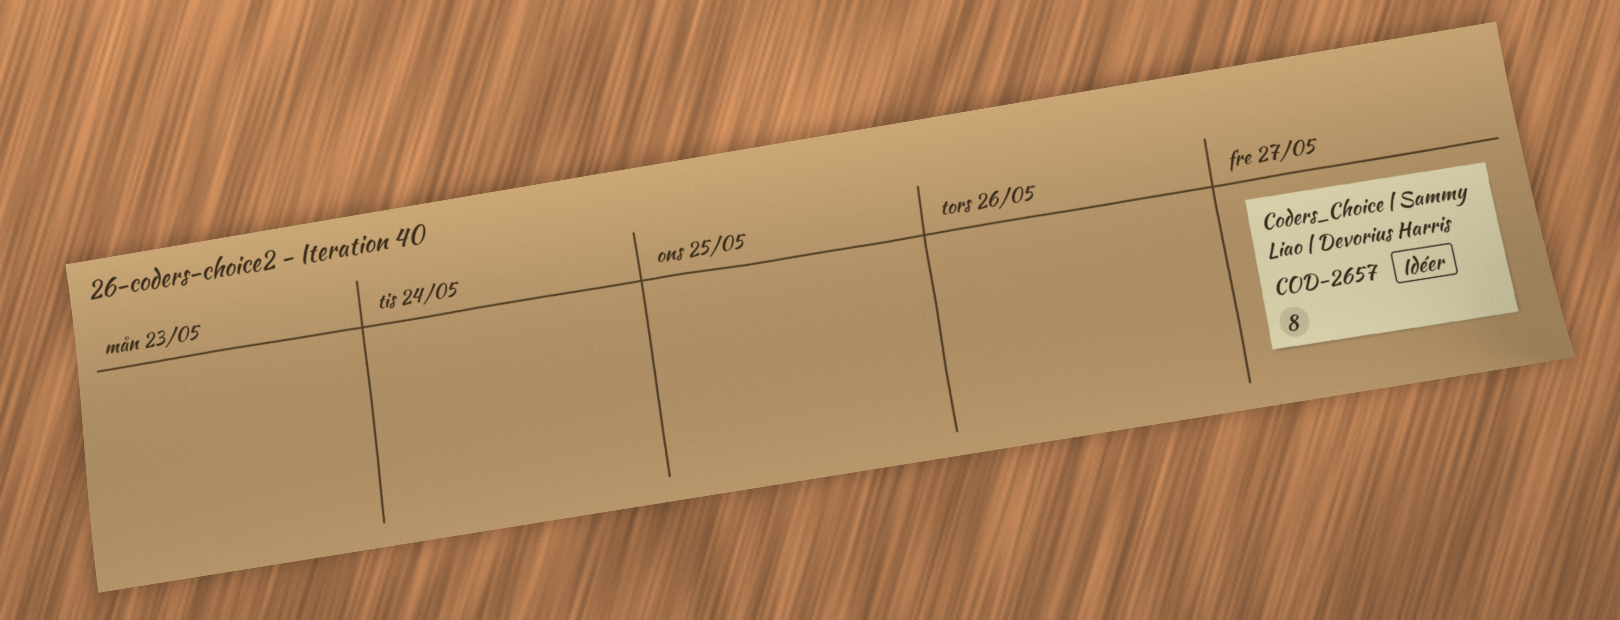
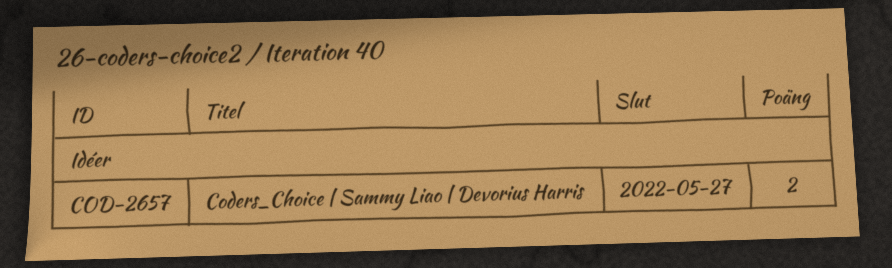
COD-2657, estimate: 8 -> 2

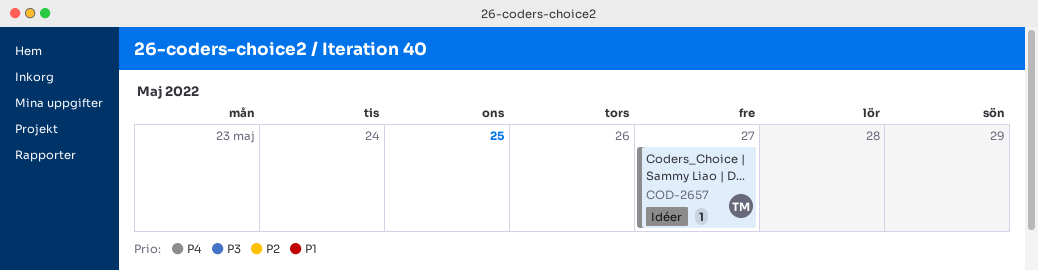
COD-2657, estimate: 2 -> 1

